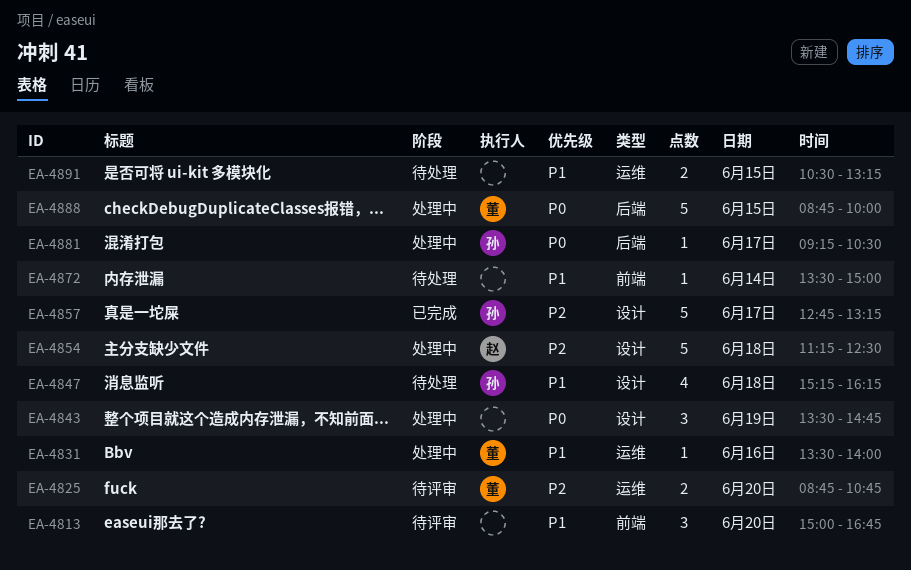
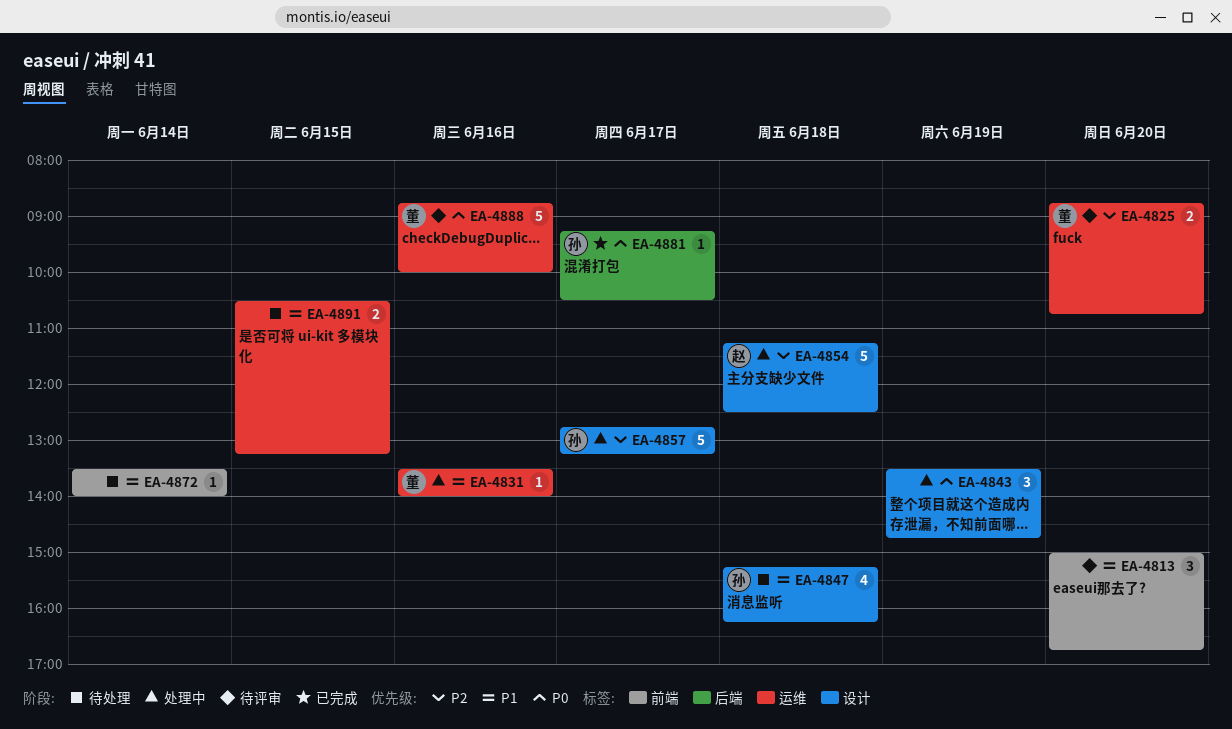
EA-4857, status: 已完成 -> 处理中
EA-4872, ends: 15:00 -> 14:00
EA-4881, status: 处理中 -> 已完成
EA-4888, status: 处理中 -> 待评审
EA-4888, label: 后端 -> 运维
EA-4888, day: Jun 15 -> Jun 16

